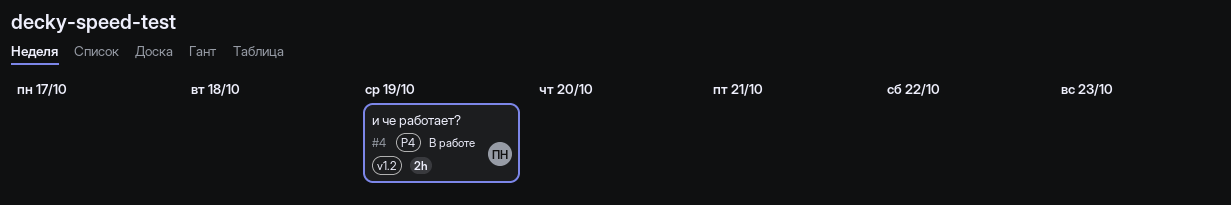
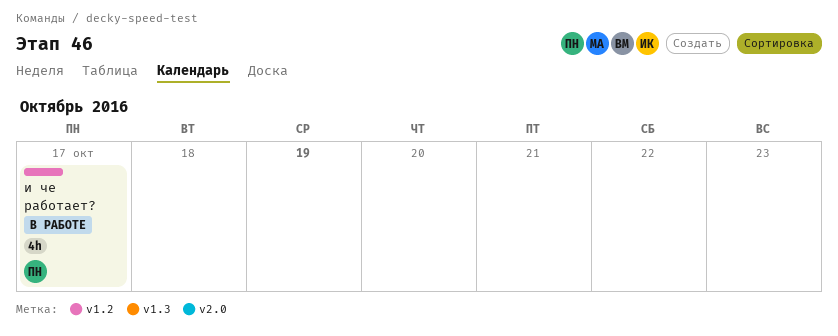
и че работает?, estimate: 2h -> 4h
и че работает?, due: Oct 19 -> Oct 17

